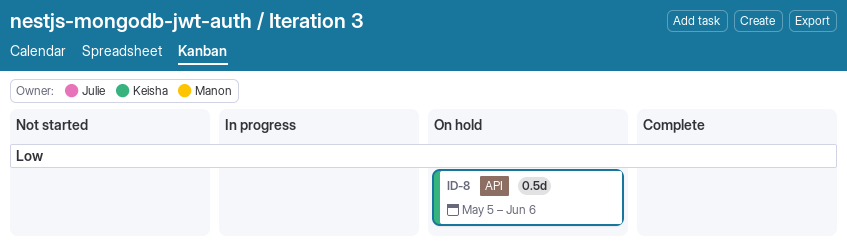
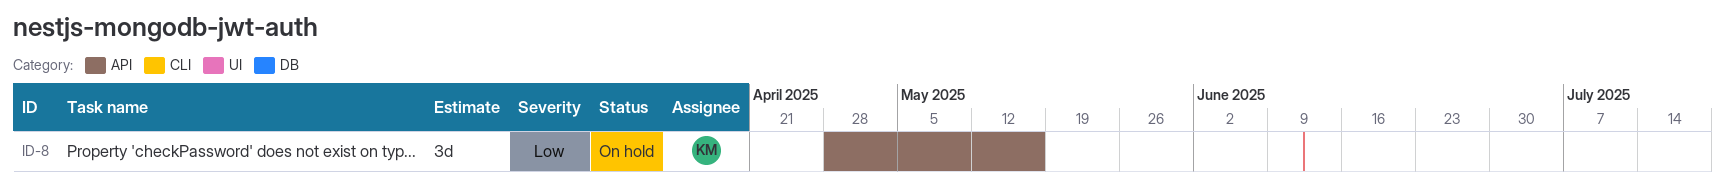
ID-8, estimate: 0.5d -> 3d
ID-8, start: May 5 -> Apr 28
ID-8, due: Jun 6 -> May 16

